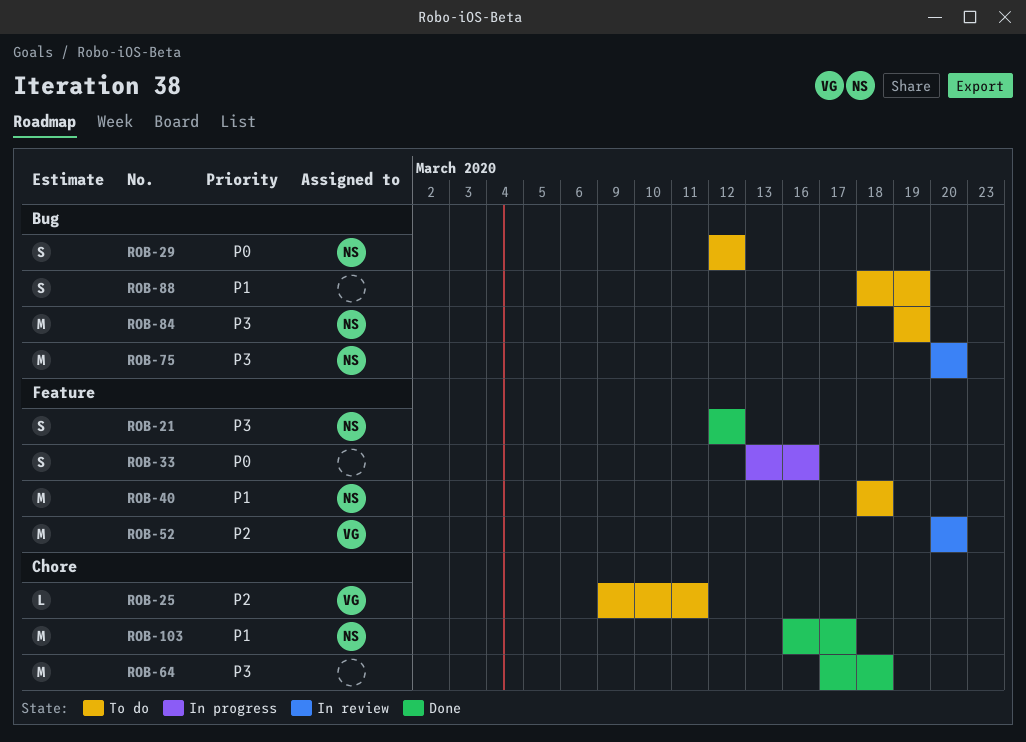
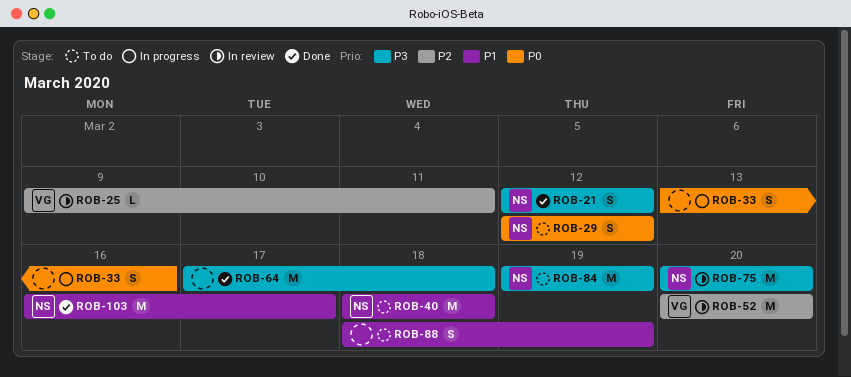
ROB-25, status: To do -> In review

